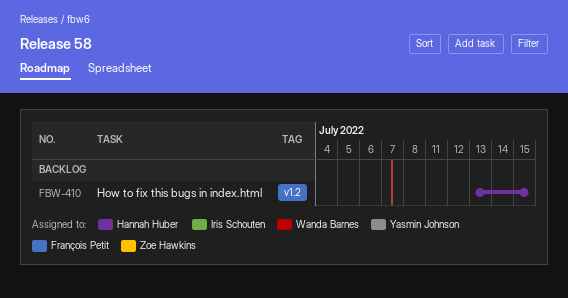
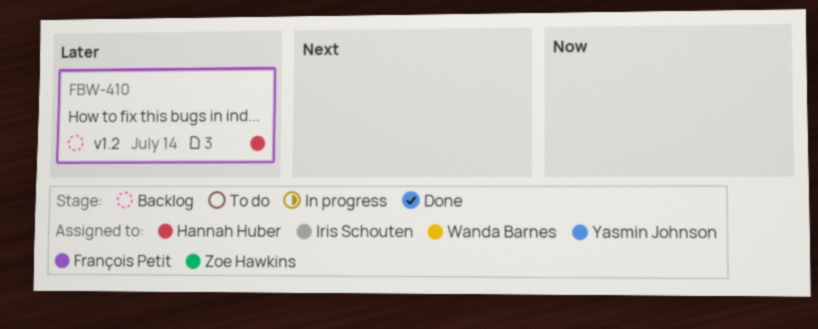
FBW-410, due: Jul 15 -> Jul 14

